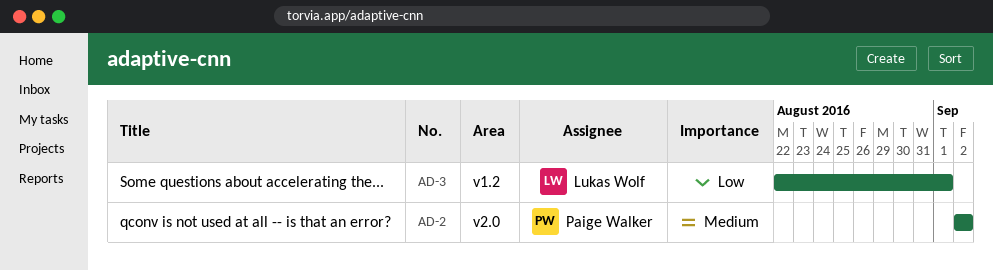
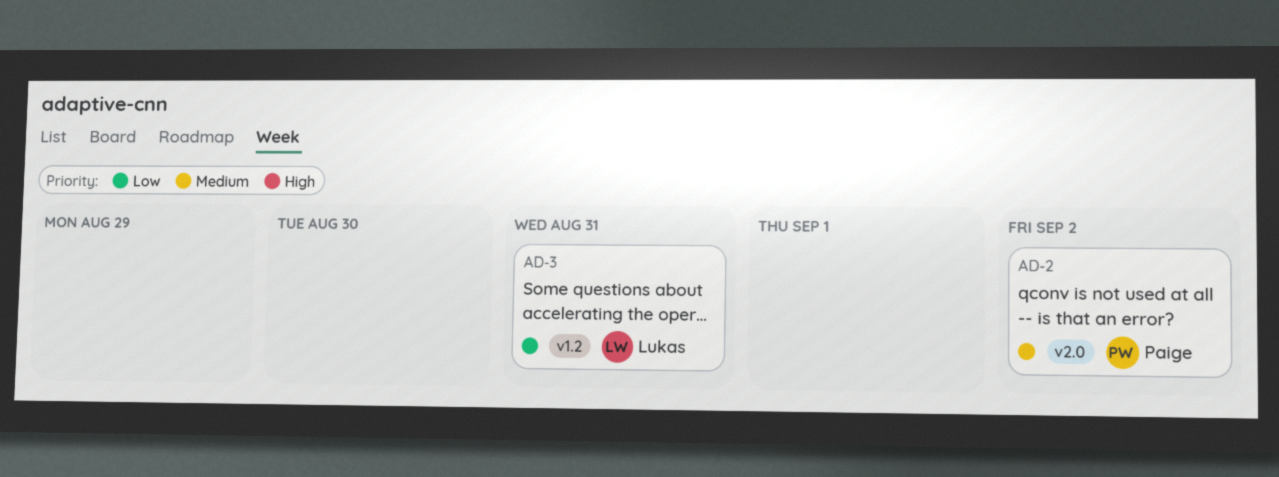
AD-3, due: Sep 1 -> Aug 31

